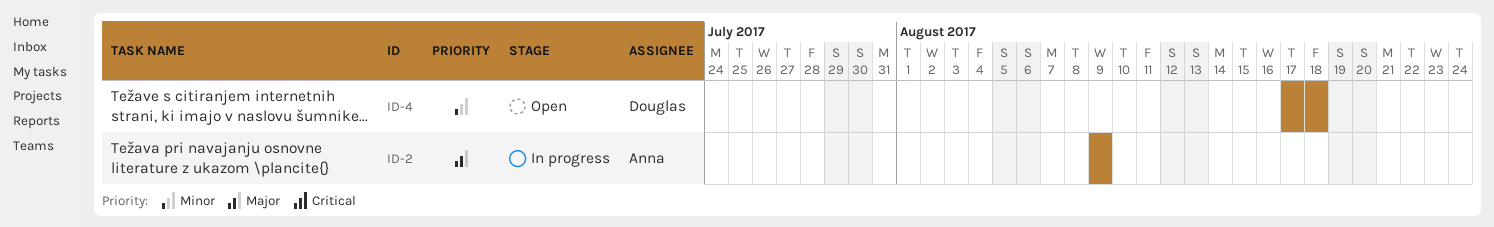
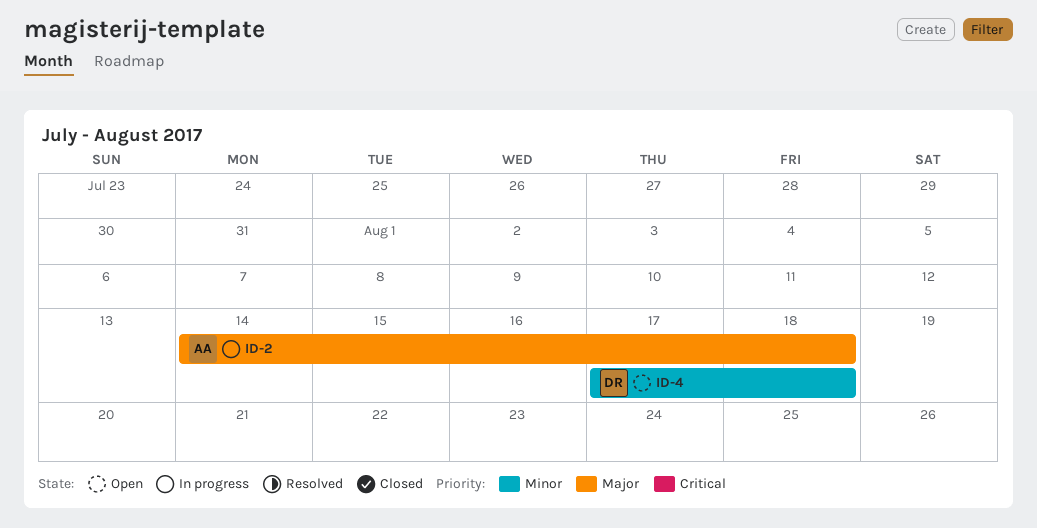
ID-2, start: Aug 9 -> Aug 14
ID-2, due: Aug 9 -> Aug 18

